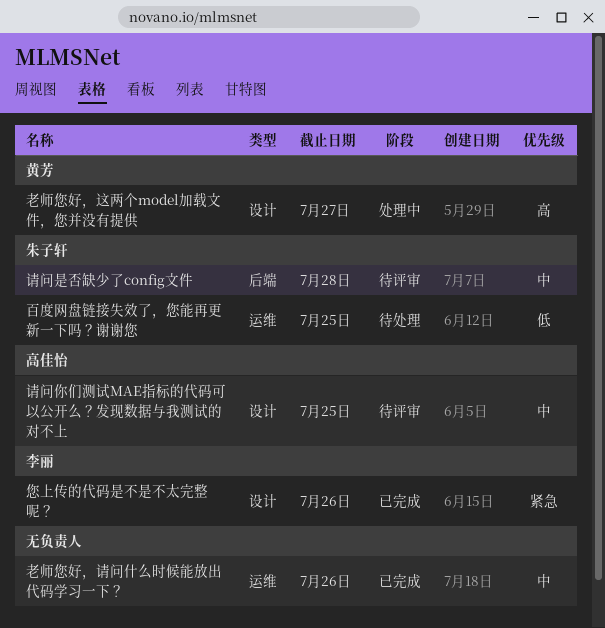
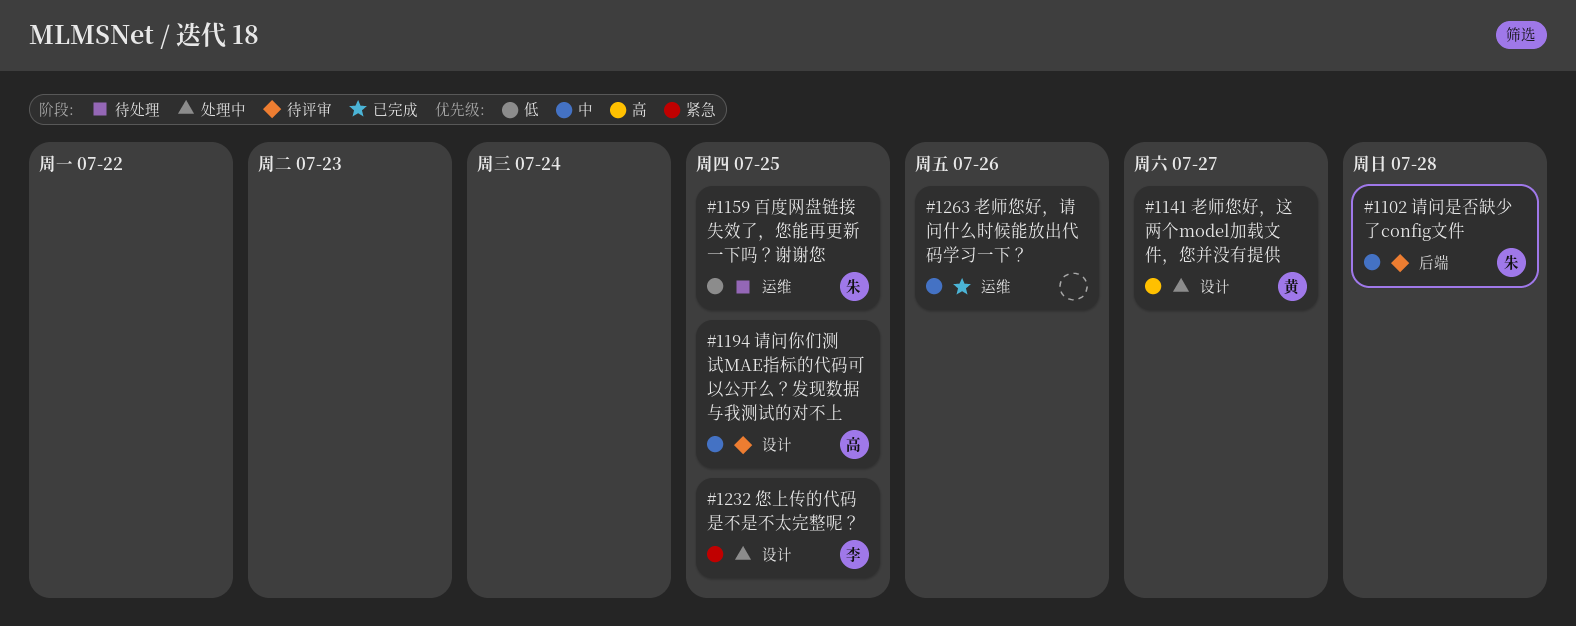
您上传的代码是不是不太完整呢？, status: 已完成 -> 处理中
您上传的代码是不是不太完整呢？, due: Jul 26 -> Jul 25

